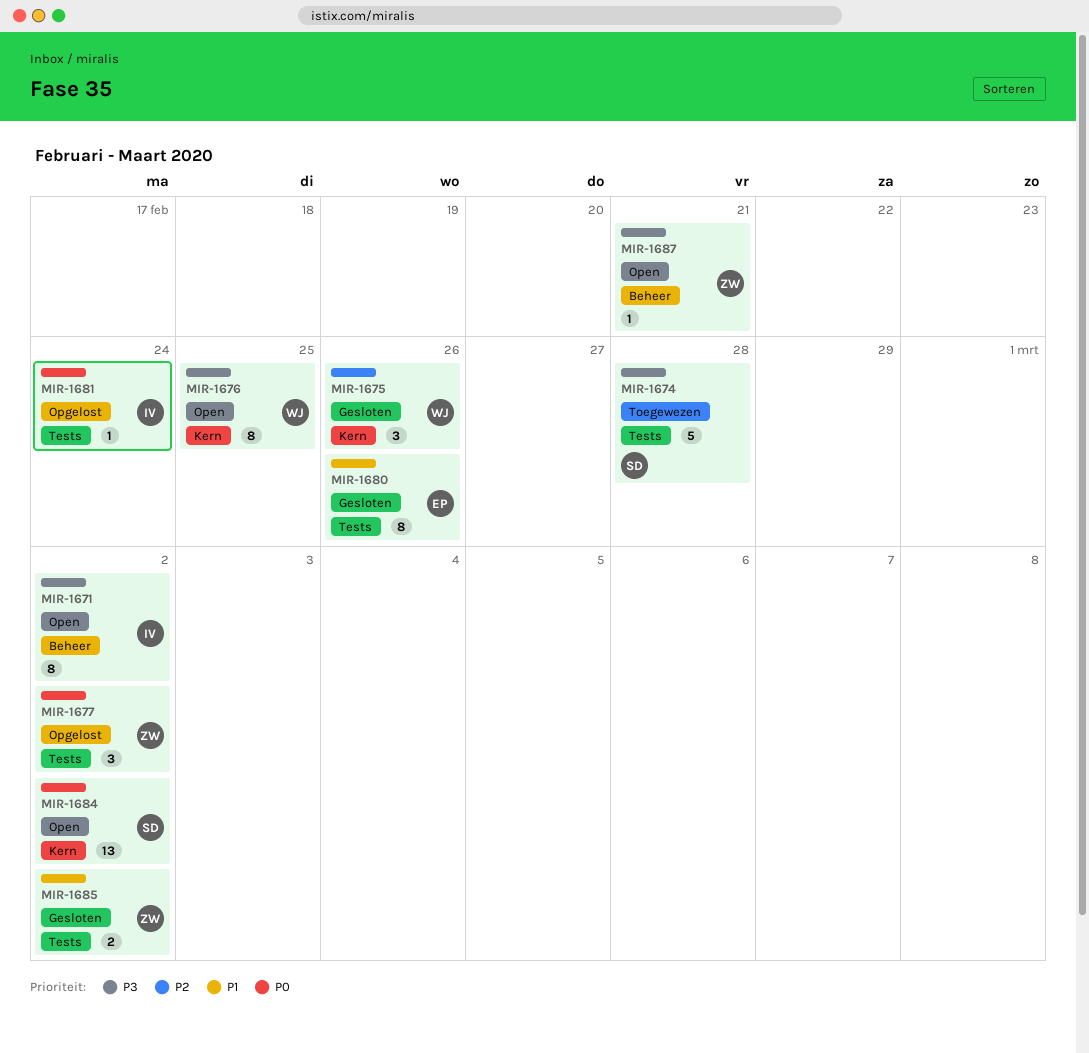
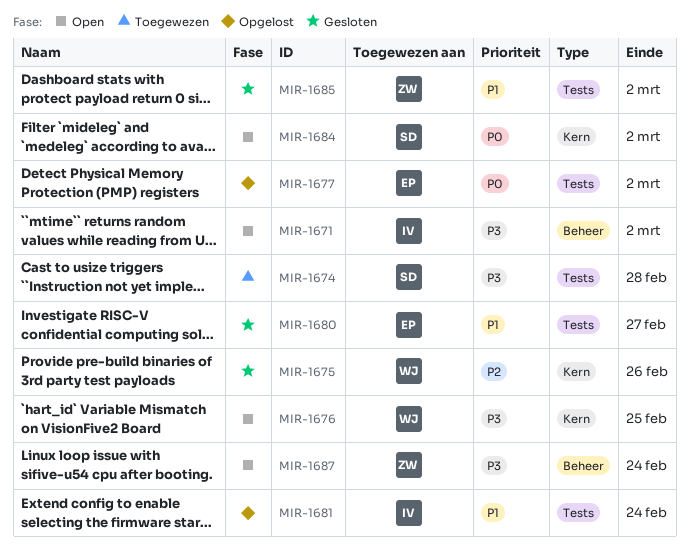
MIR-1677, owner: ZW -> EP
MIR-1680, due: Feb 26 -> Feb 27
MIR-1681, priority: P0 -> P1
MIR-1687, due: Feb 21 -> Feb 24

